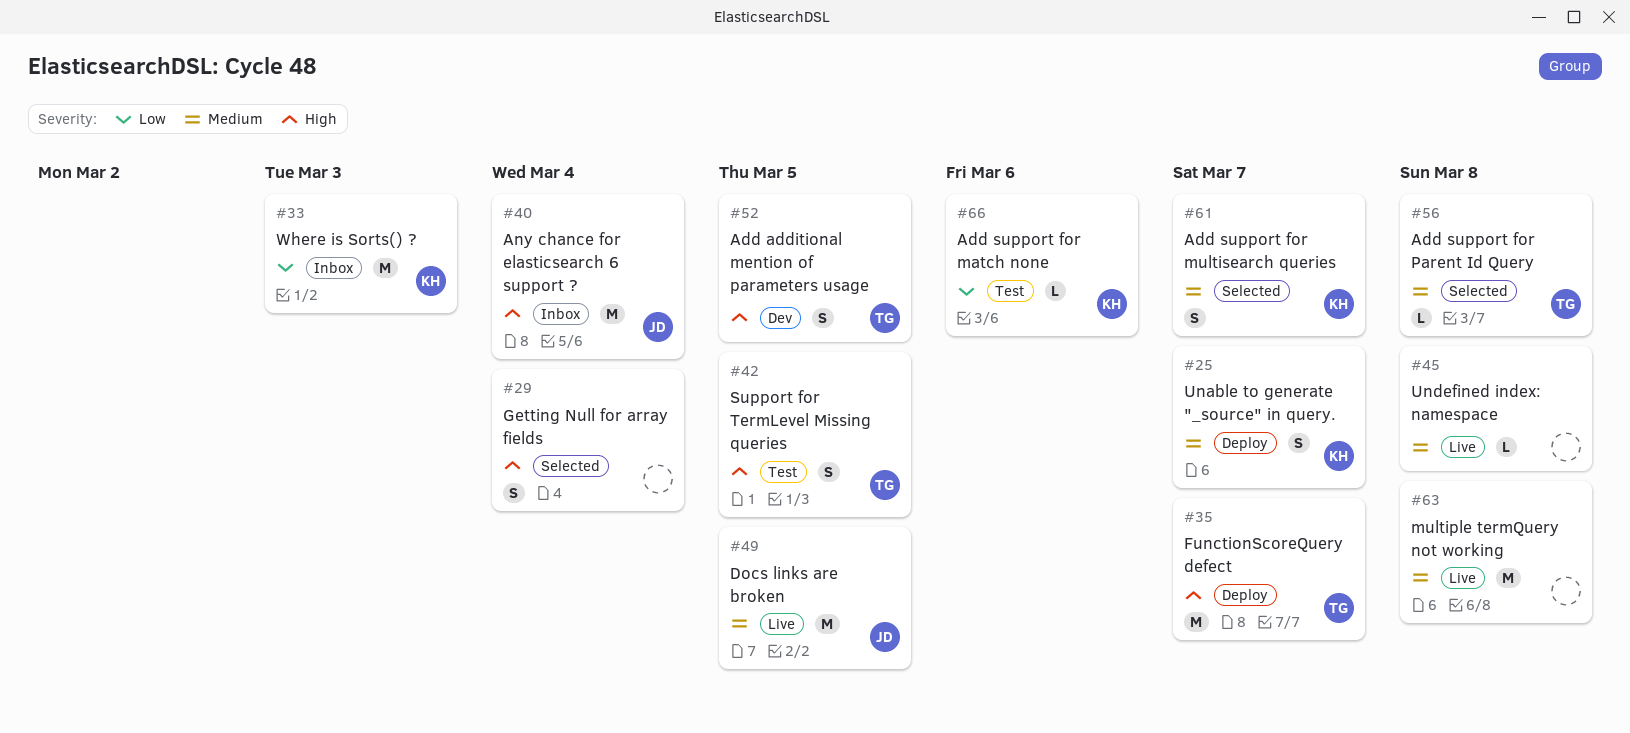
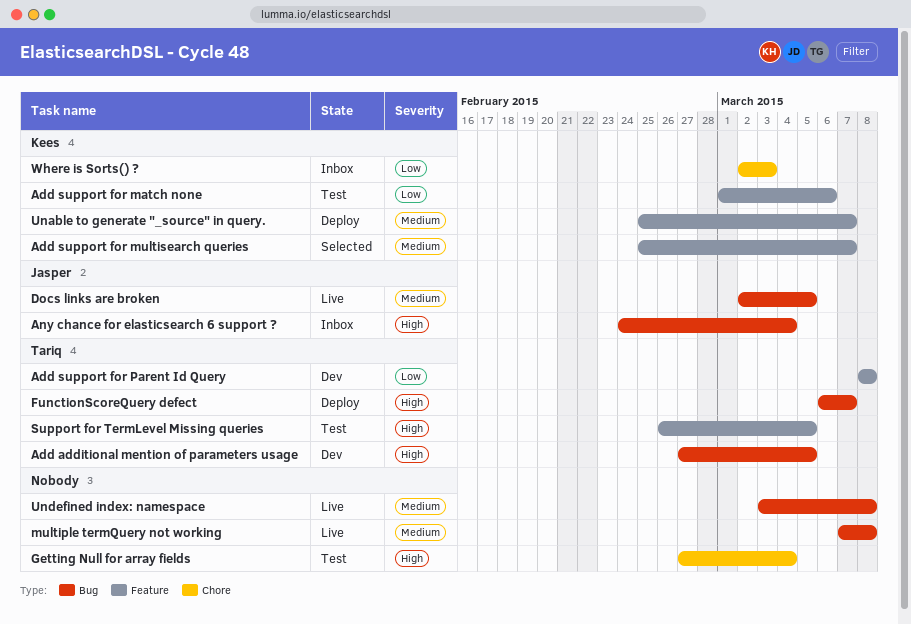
Add support for Parent Id Query, status: Selected -> Dev
Add support for Parent Id Query, priority: Medium -> Low
Getting Null for array fields, status: Selected -> Test

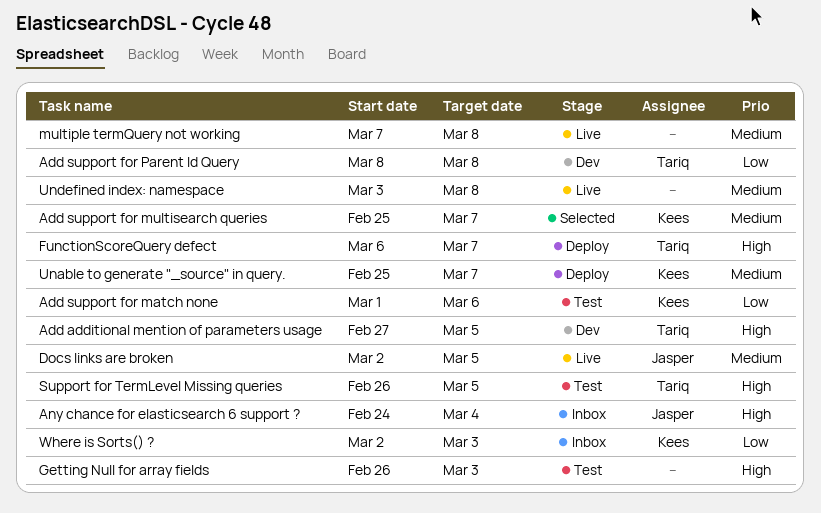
Getting Null for array fields, start: Feb 27 -> Feb 26
Getting Null for array fields, due: Mar 4 -> Mar 3

